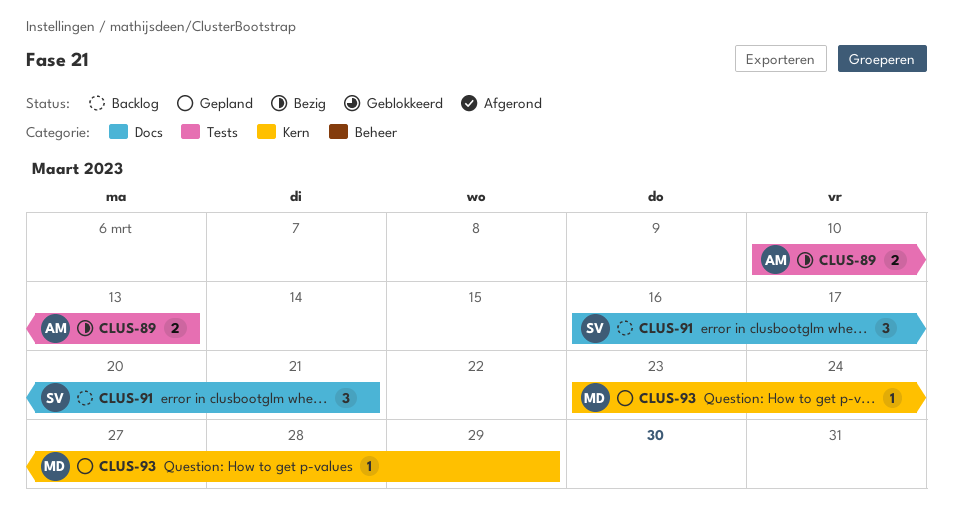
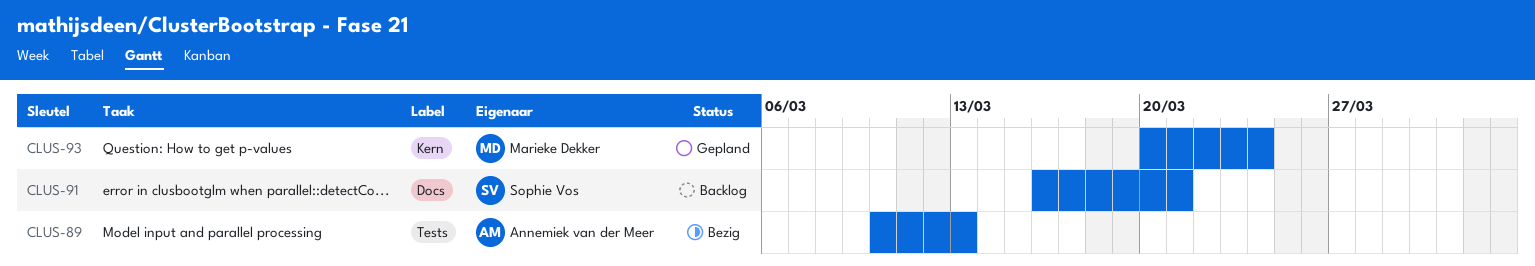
CLUS-93, start: Mar 23 -> Mar 20
CLUS-93, due: Mar 29 -> Mar 24

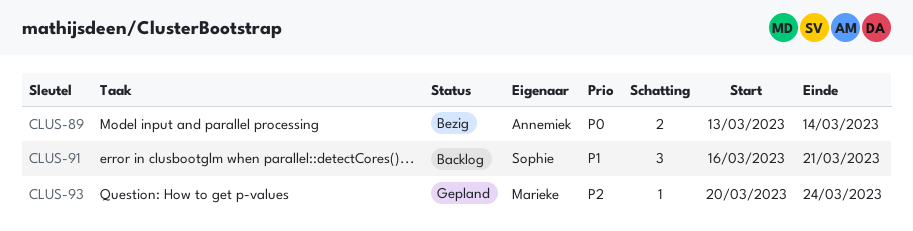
CLUS-89, start: Mar 10 -> Mar 13
CLUS-89, due: Mar 13 -> Mar 14

